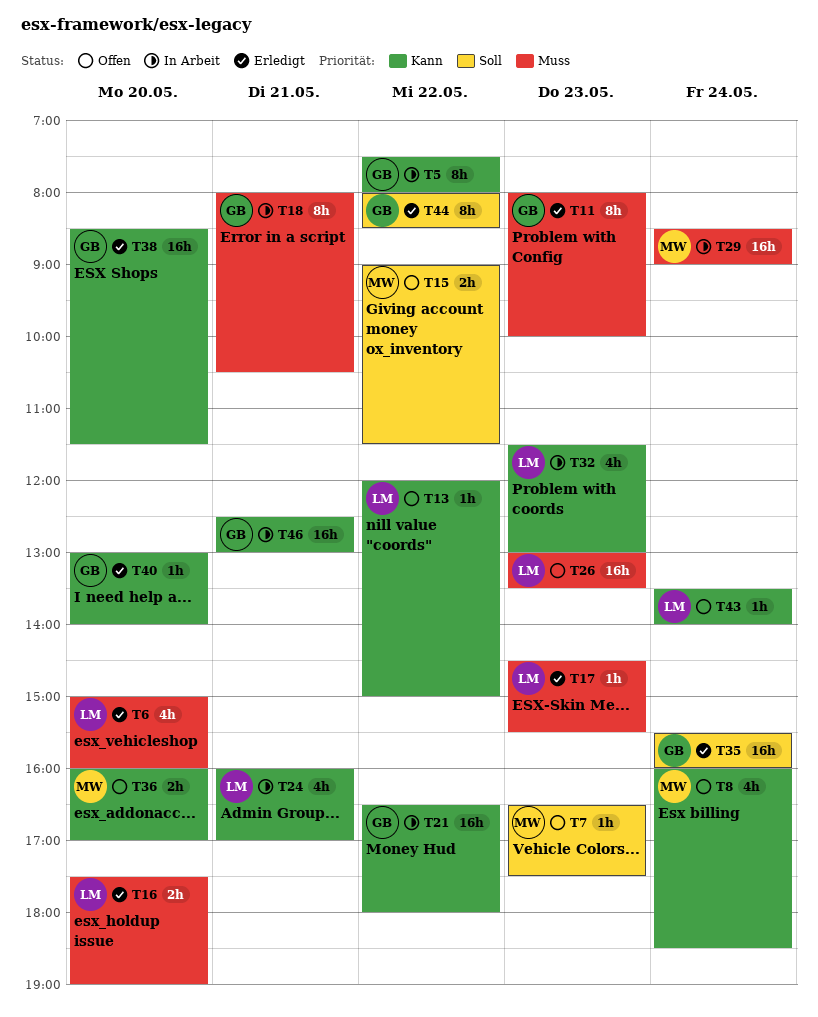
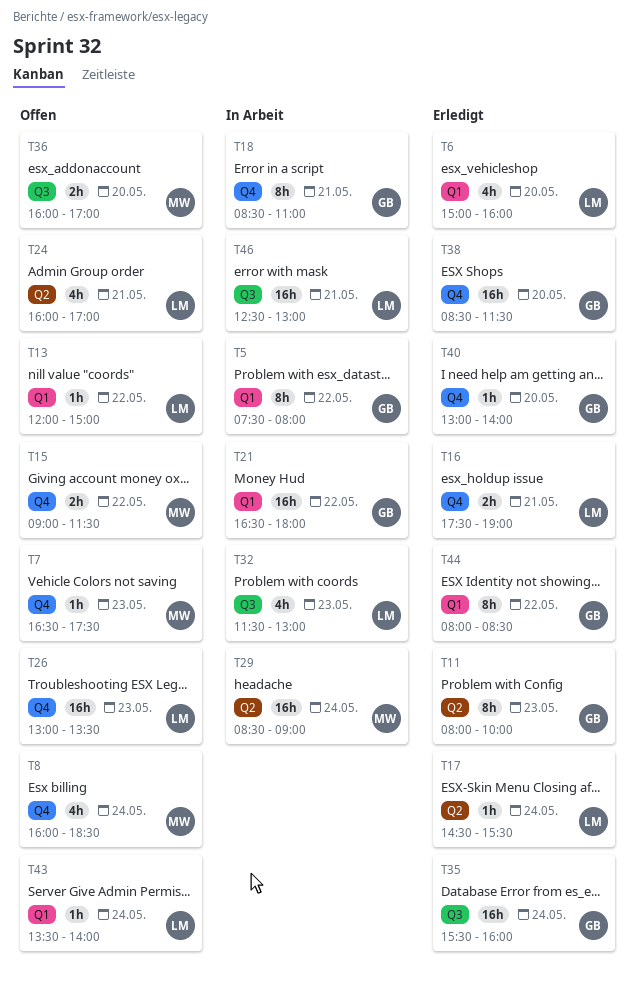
T16, day: May 20 -> May 21
T17, day: May 23 -> May 24
T18, begins: 08:00 -> 08:30
T18, ends: 10:30 -> 11:00
T24, status: In Arbeit -> Offen
T46, owner: GB -> LM

